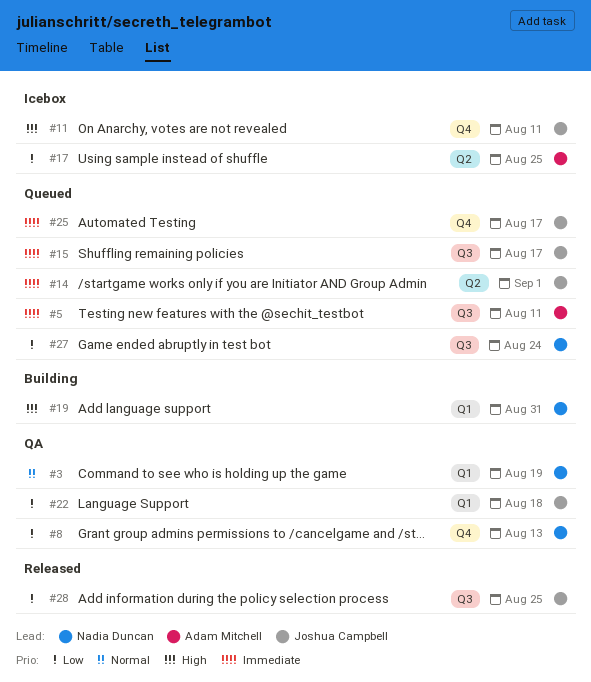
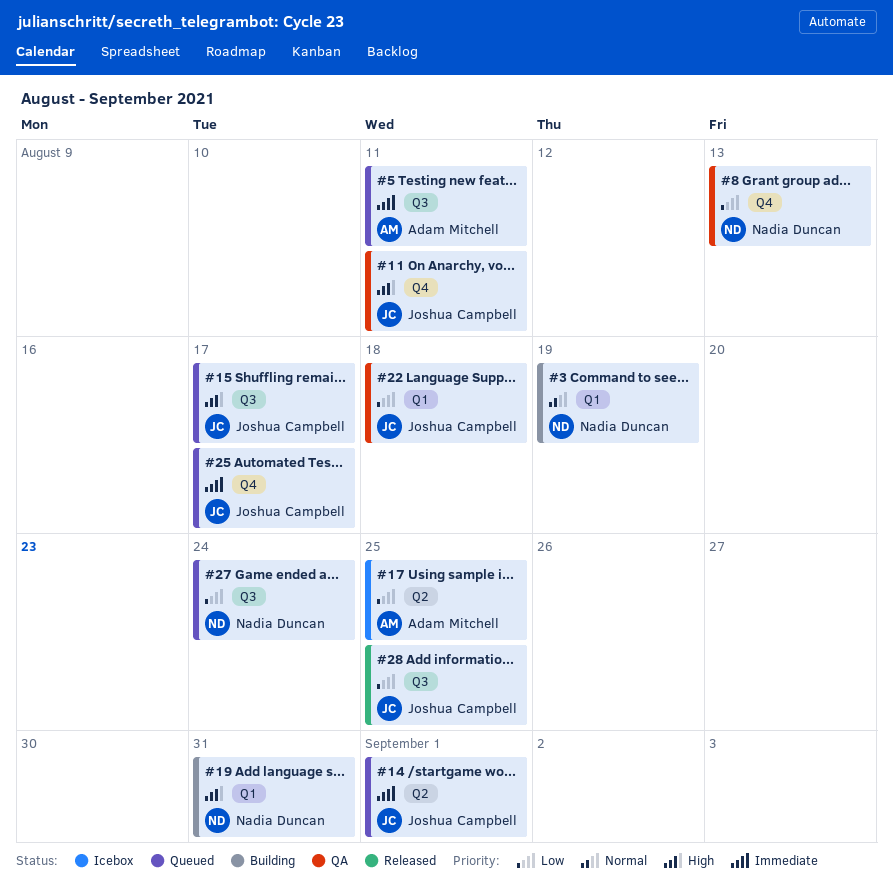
#3, status: QA -> Building
#11, status: Icebox -> QA
#15, priority: Immediate -> High

